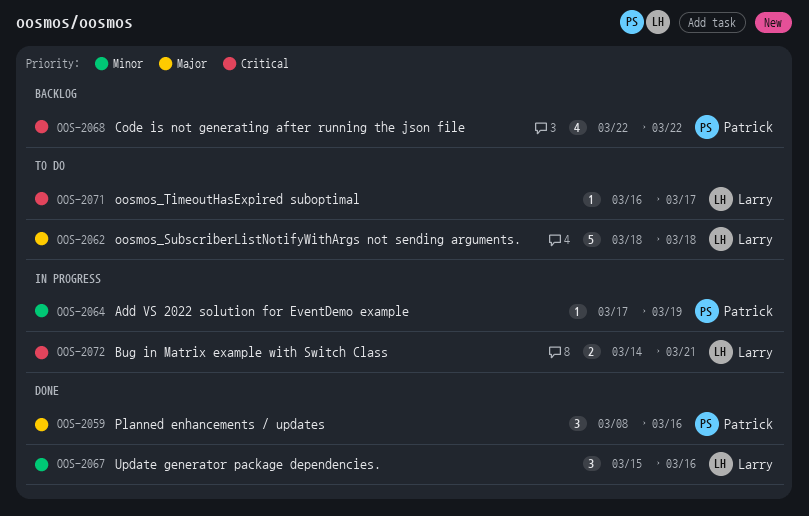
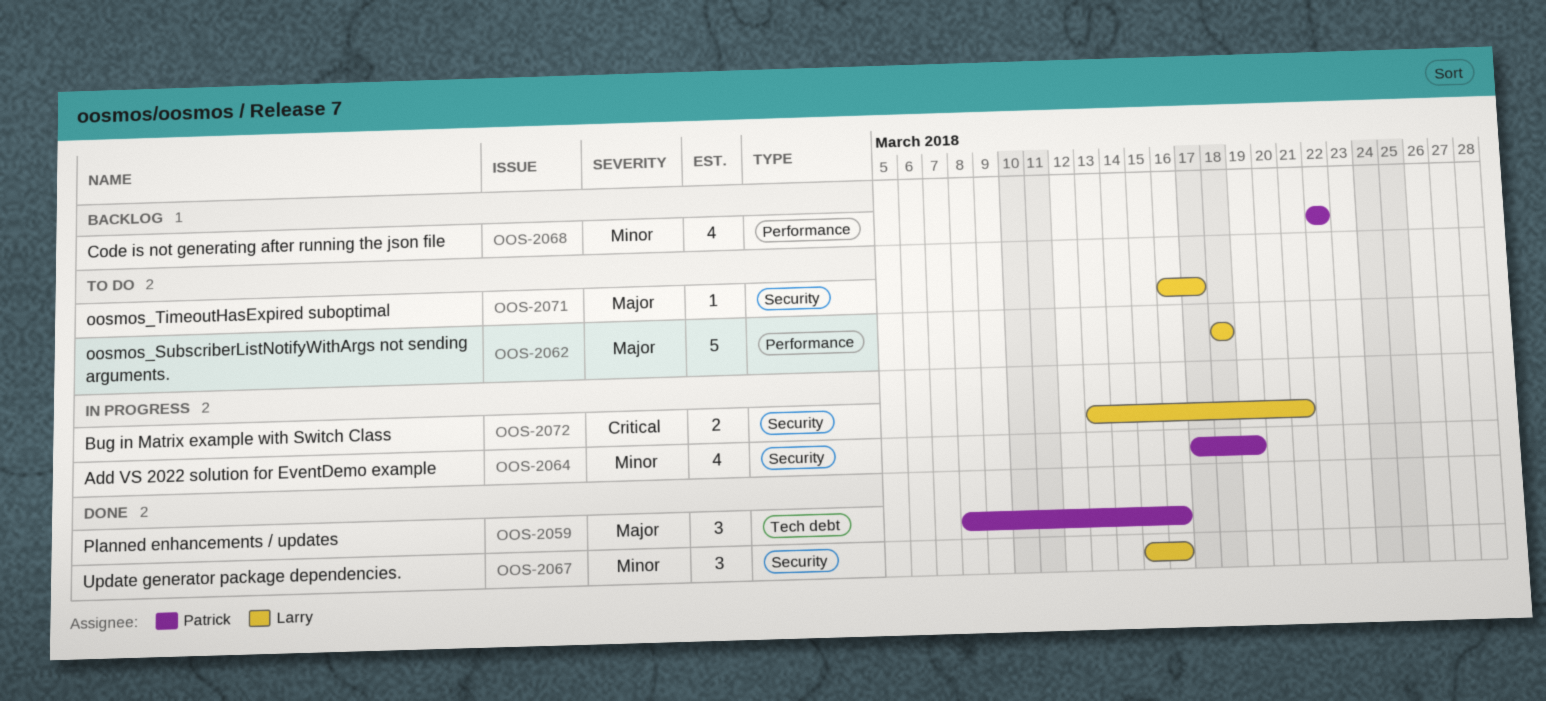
OOS-2064, estimate: 1 -> 4
OOS-2068, priority: Critical -> Minor
OOS-2071, priority: Critical -> Major
OOS-2072, start: Mar 14 -> Mar 13

